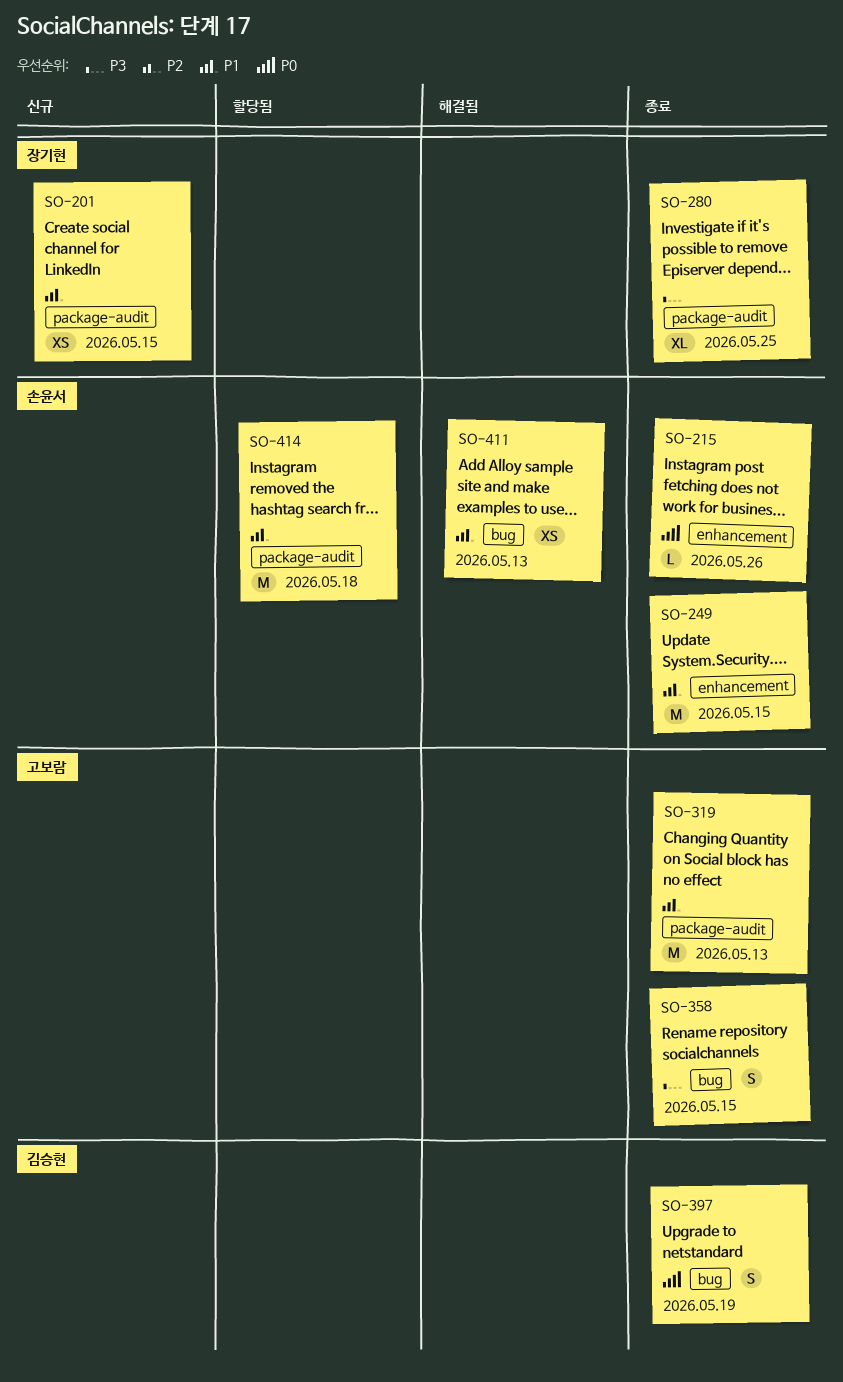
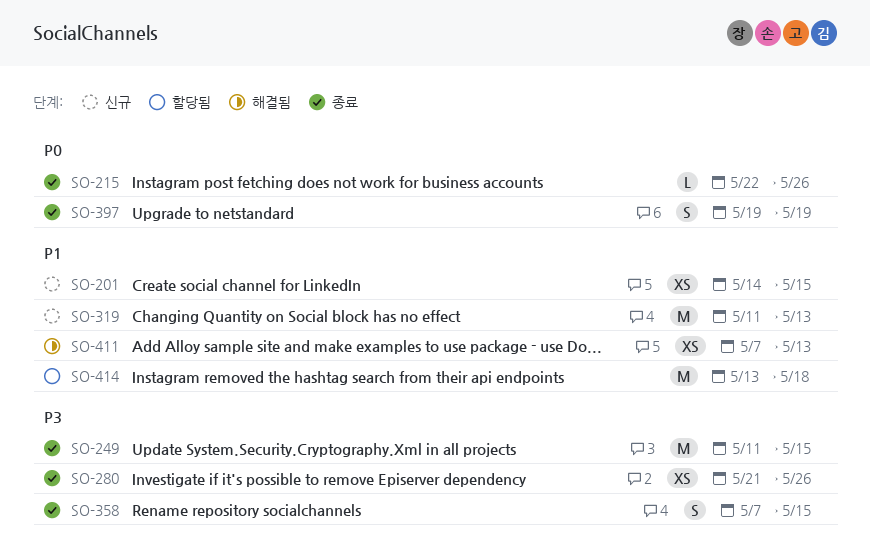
SO-249, priority: P1 -> P3
SO-280, estimate: XL -> XS
SO-280, due: May 25 -> May 26
SO-319, status: 종료 -> 신규

